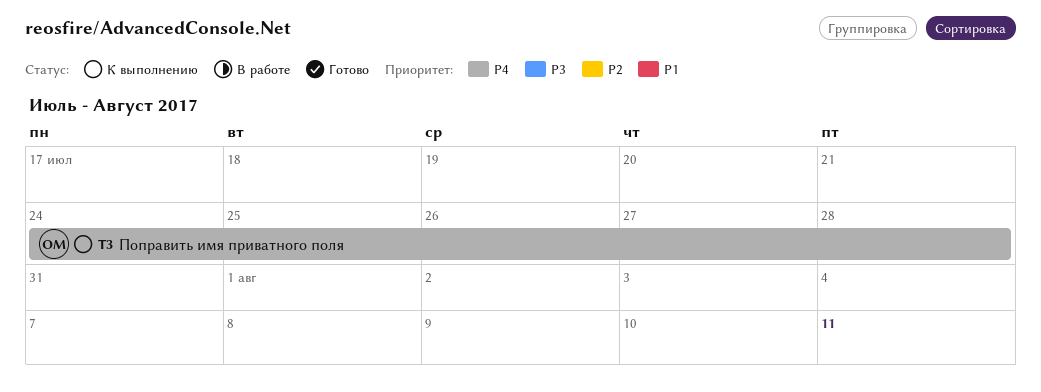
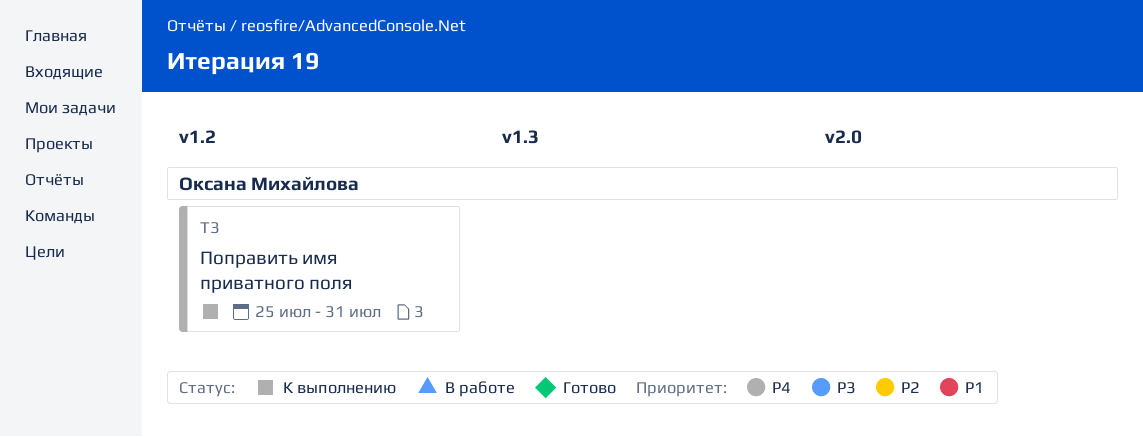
T3, start: Jul 24 -> Jul 25
T3, due: Jul 28 -> Jul 31

